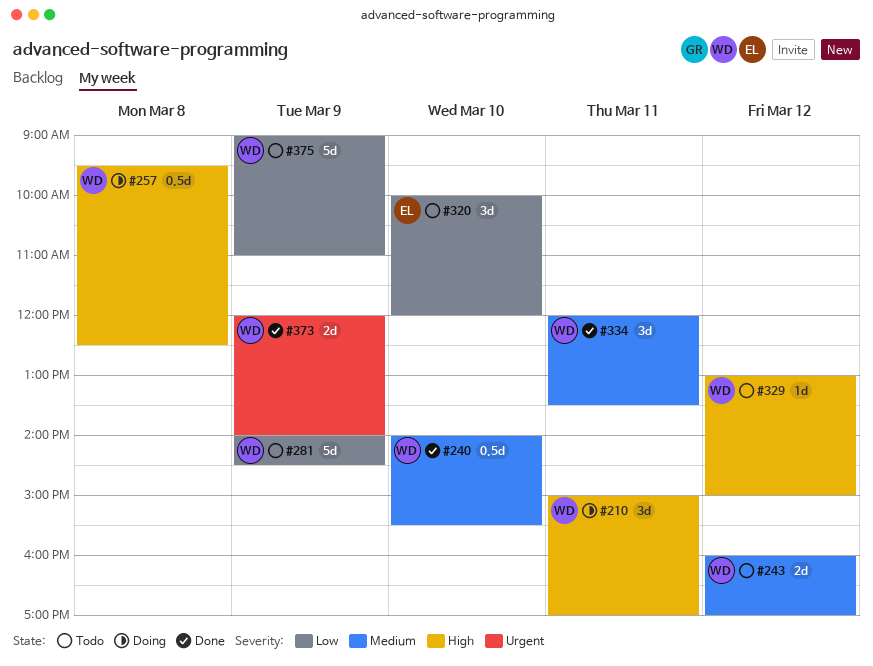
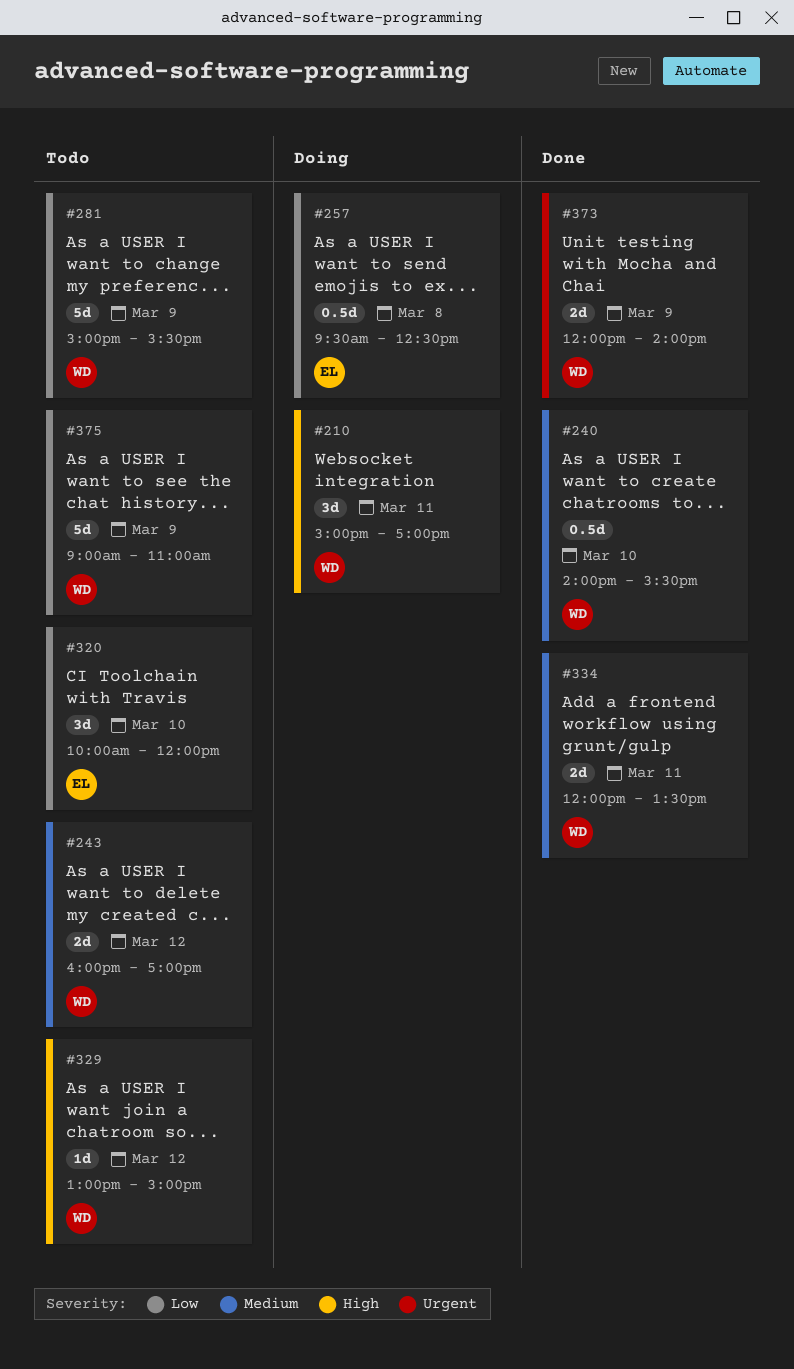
#257, owner: WD -> EL
#257, priority: High -> Low
#281, begins: 14:00 -> 15:00
#281, ends: 14:30 -> 15:30
#334, estimate: 3d -> 2d

